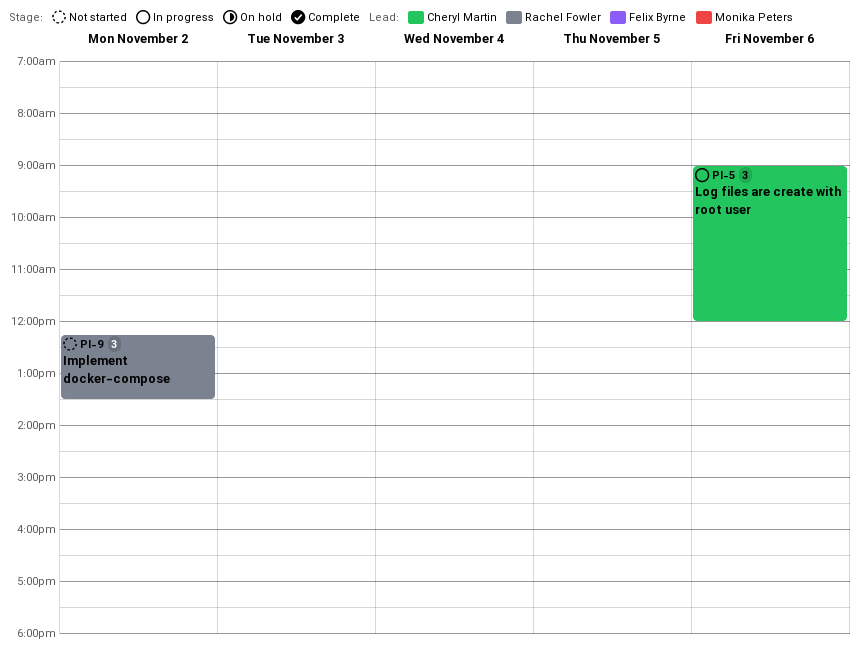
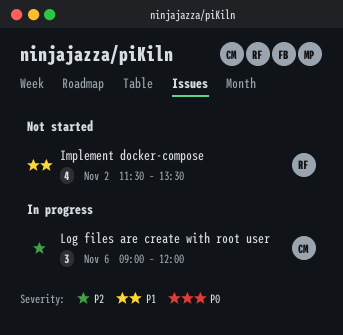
Implement docker-compose, estimate: 3 -> 4
Implement docker-compose, begins: 12:15 -> 11:30

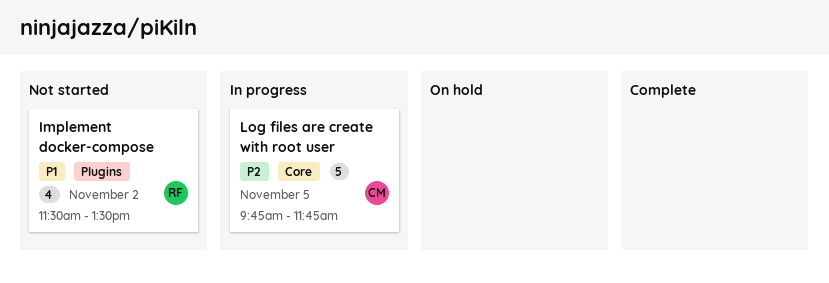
Log files are create with root user, estimate: 3 -> 5
Log files are create with root user, day: Nov 6 -> Nov 5
Log files are create with root user, begins: 09:00 -> 09:45
Log files are create with root user, ends: 12:00 -> 11:45

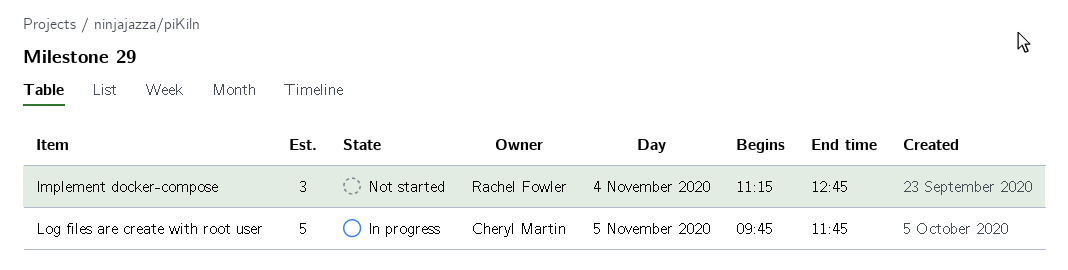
Implement docker-compose, estimate: 4 -> 3
Implement docker-compose, day: Nov 2 -> Nov 4
Implement docker-compose, begins: 11:30 -> 11:15
Implement docker-compose, ends: 13:30 -> 12:45

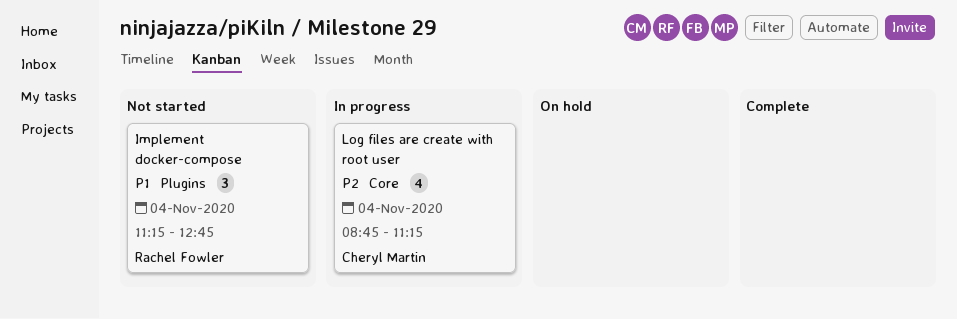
Log files are create with root user, estimate: 5 -> 4
Log files are create with root user, day: Nov 5 -> Nov 4
Log files are create with root user, begins: 09:45 -> 08:45
Log files are create with root user, ends: 11:45 -> 11:15

